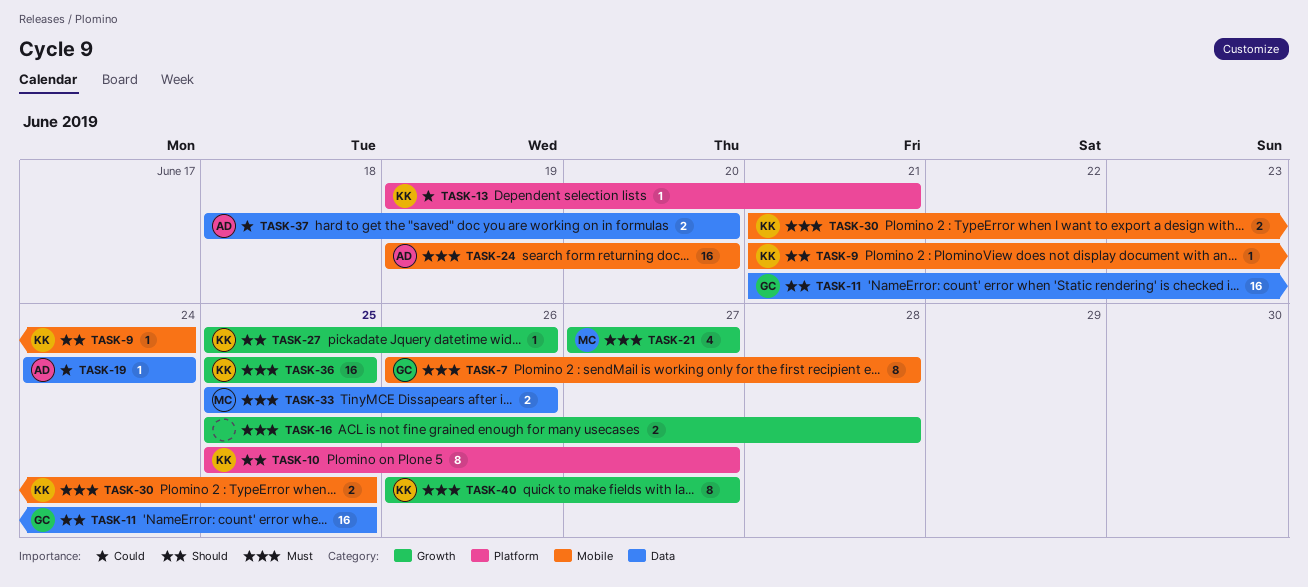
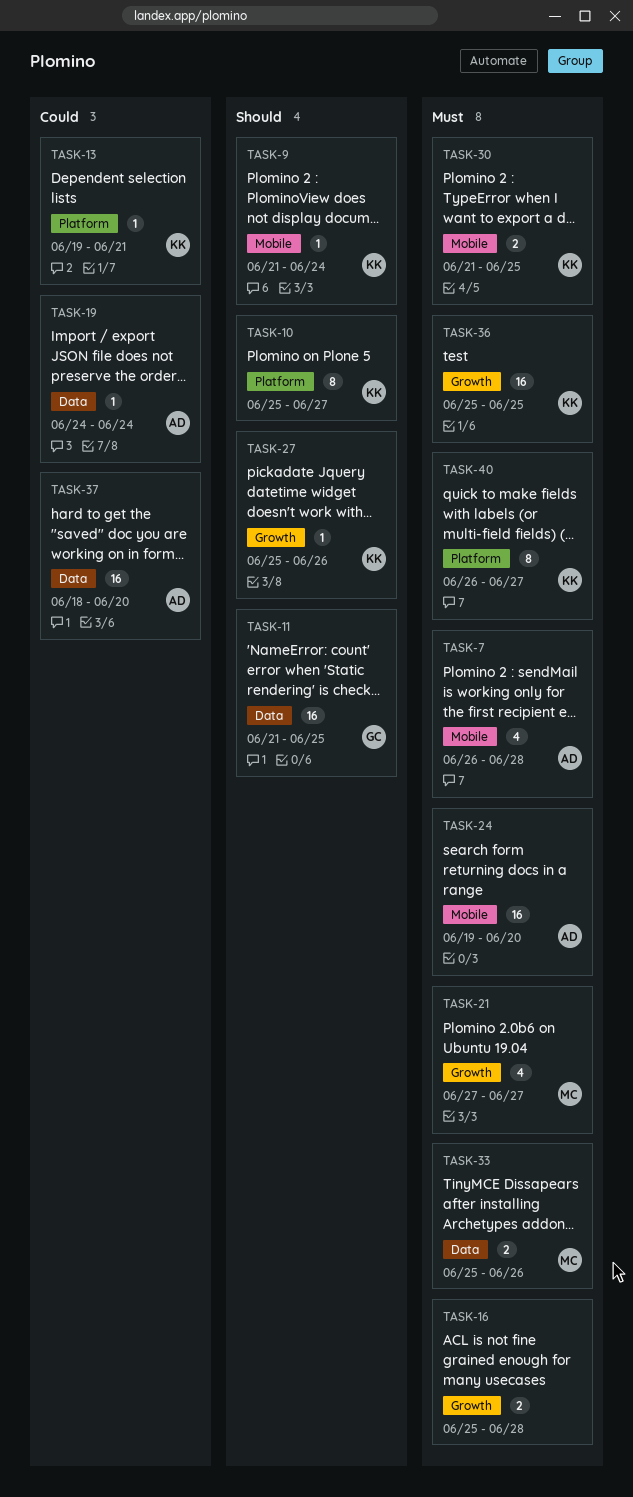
TASK-7, owner: GC -> AD
TASK-7, estimate: 8 -> 4
TASK-37, estimate: 2 -> 16
TASK-40, label: Growth -> Platform

